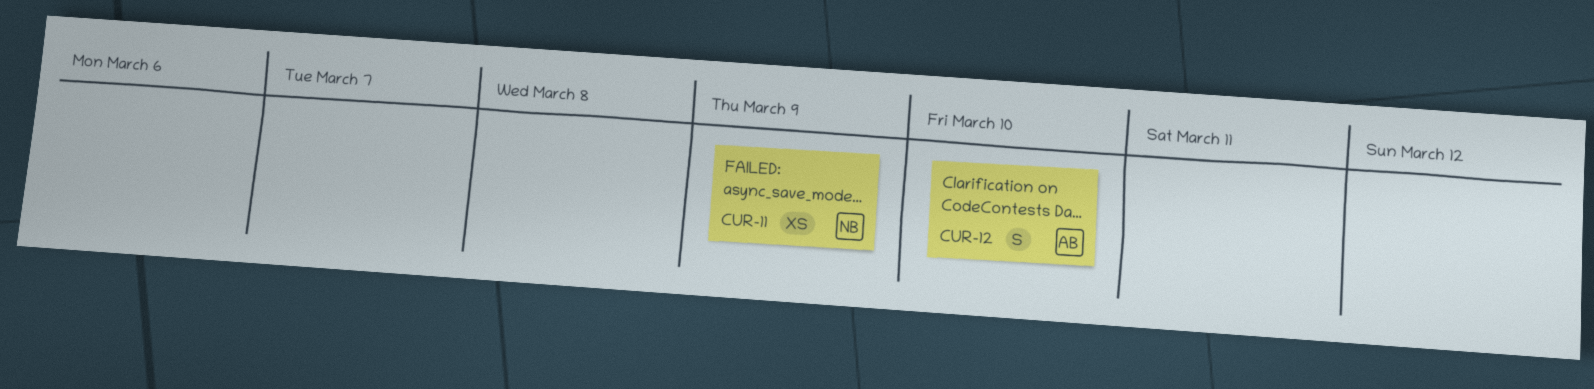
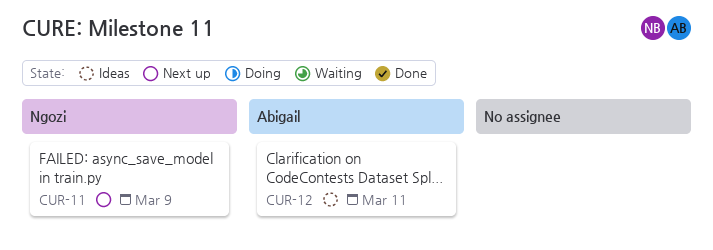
CUR-12, due: Mar 10 -> Mar 11

